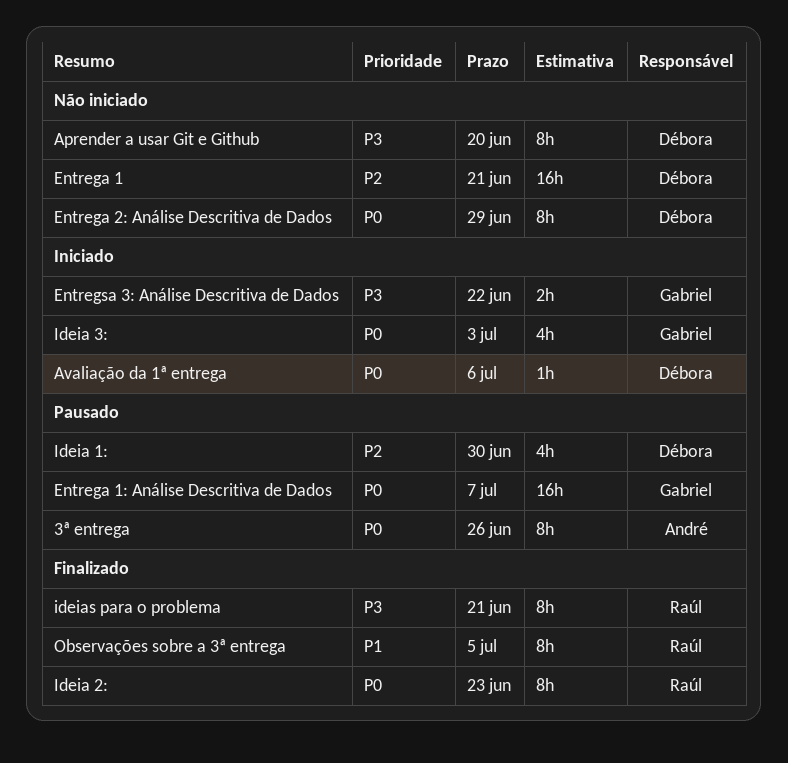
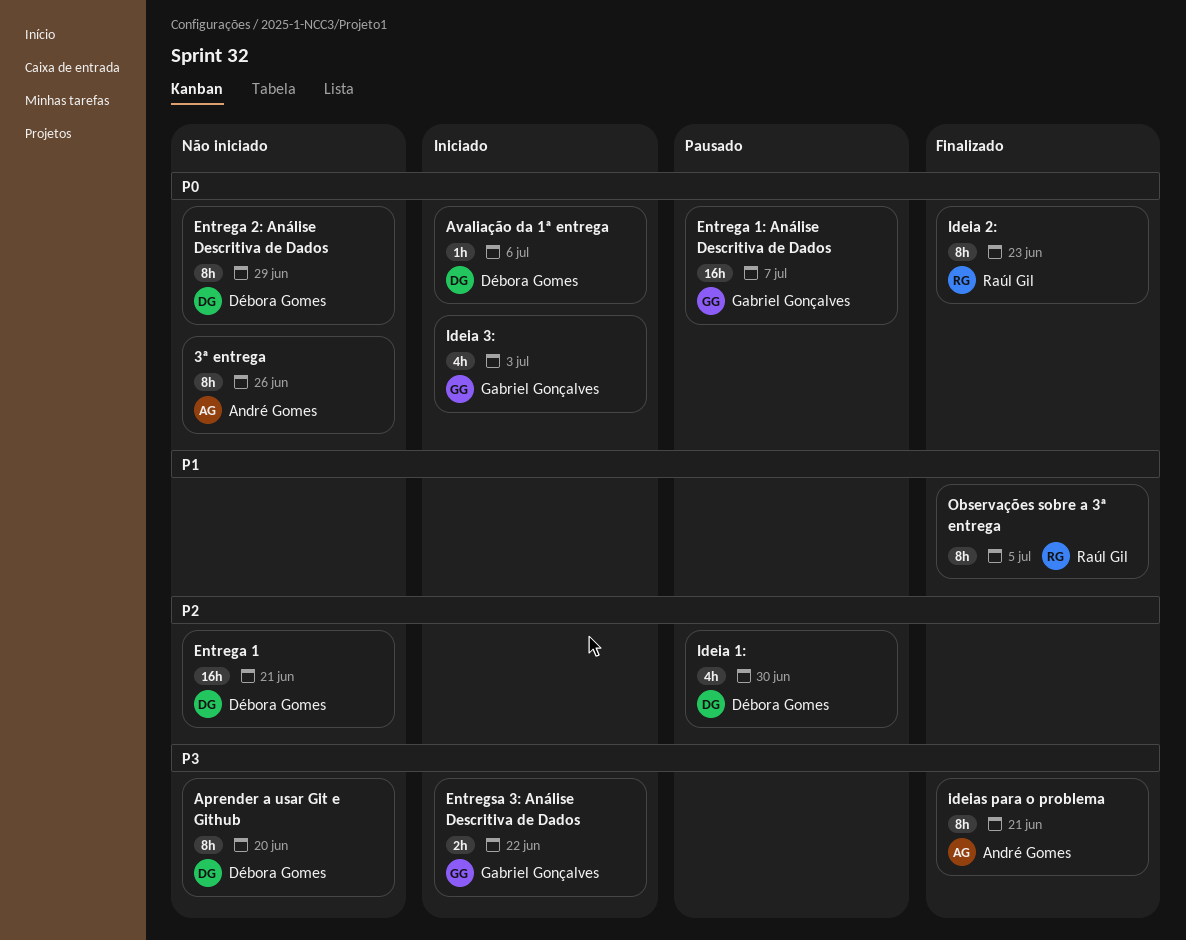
3ª entrega, status: Pausado -> Não iniciado
ideias para o problema, owner: Raúl Gil -> André Gomes

